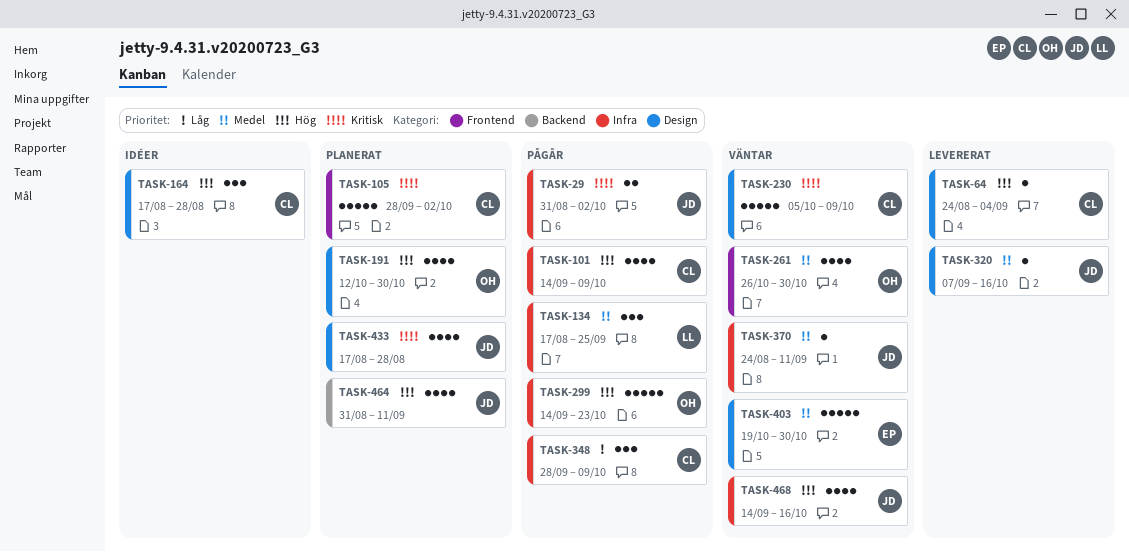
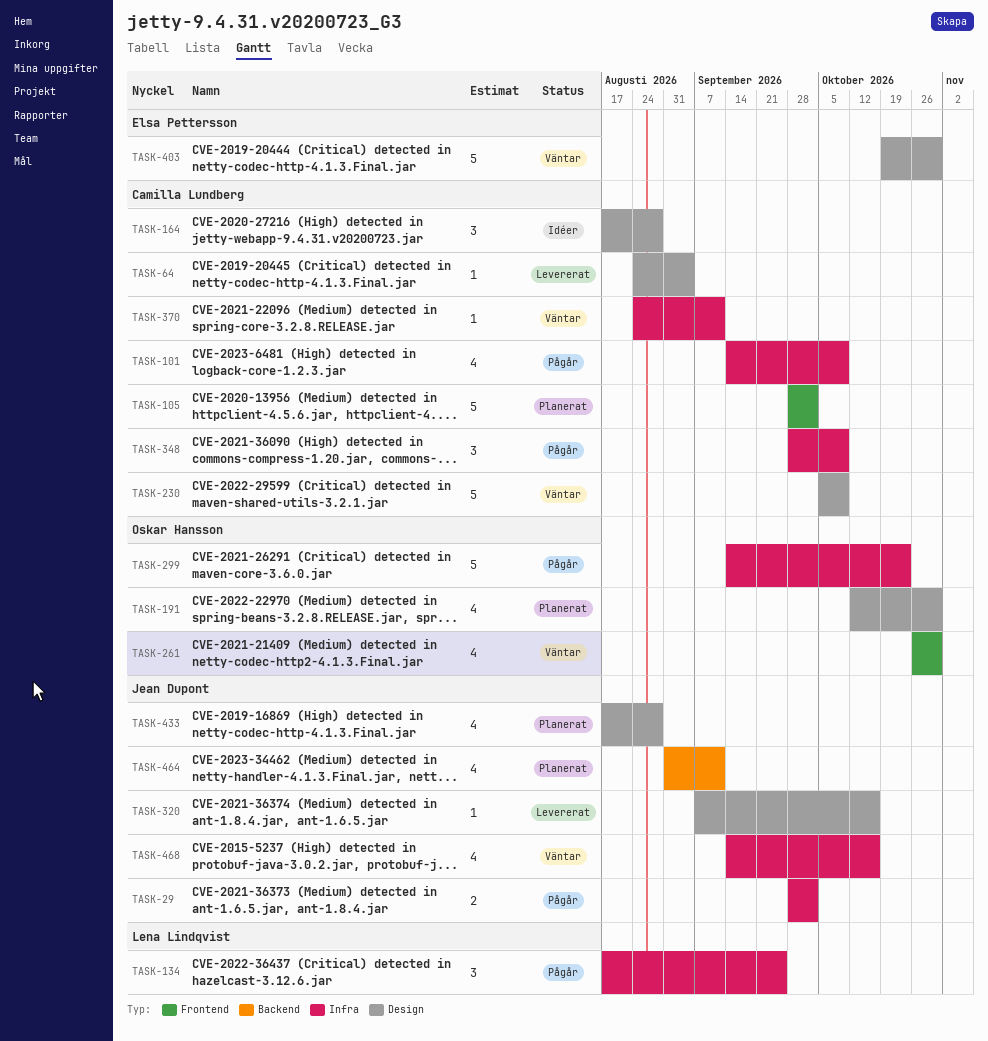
TASK-29, start: Aug 31 -> Sep 28
TASK-370, owner: Jean Dupont -> Camilla Lundberg

